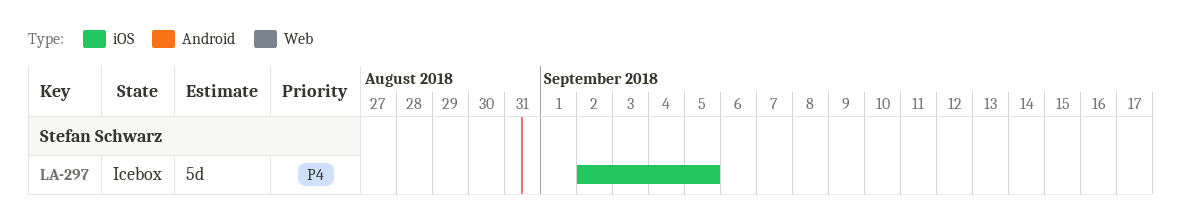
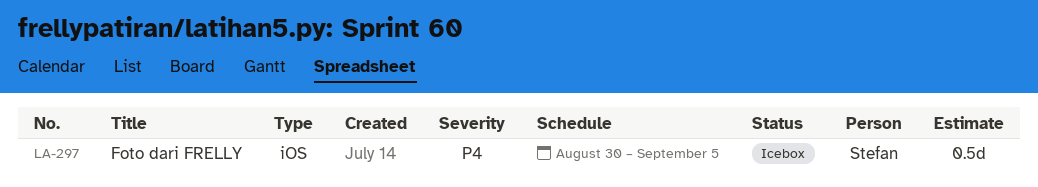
LA-297, estimate: 5d -> 0.5d
LA-297, start: Sep 2 -> Aug 30

